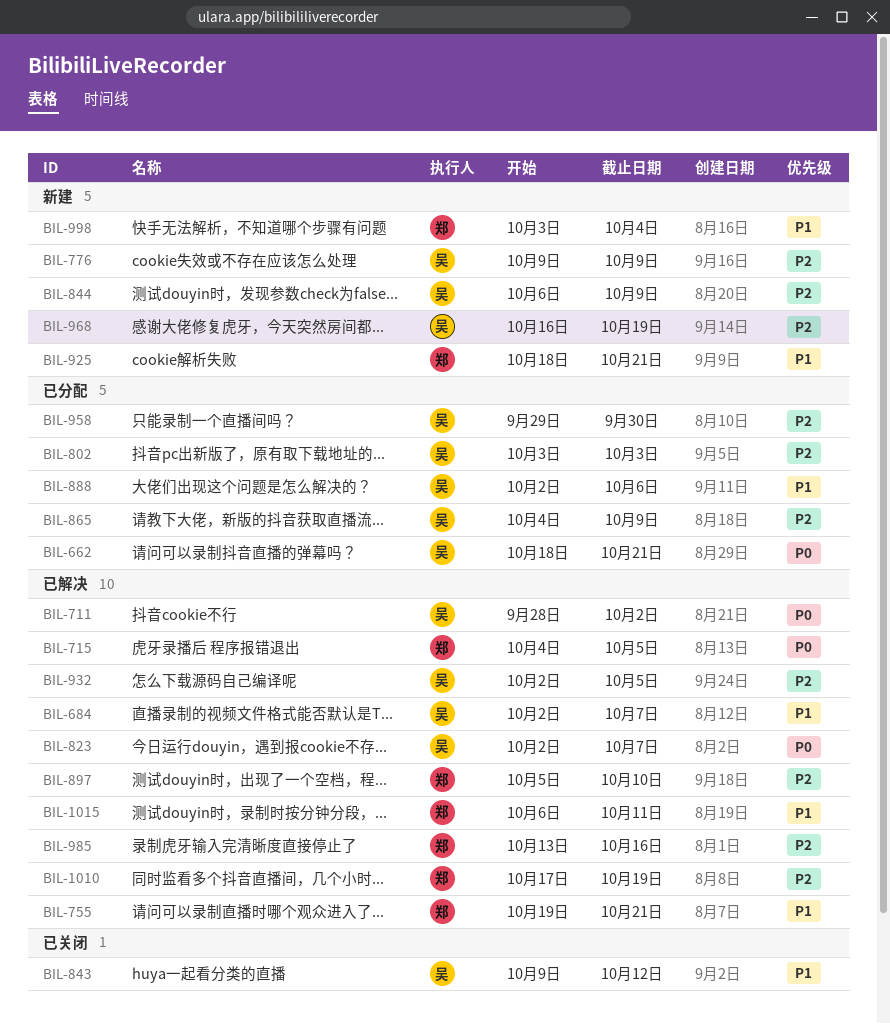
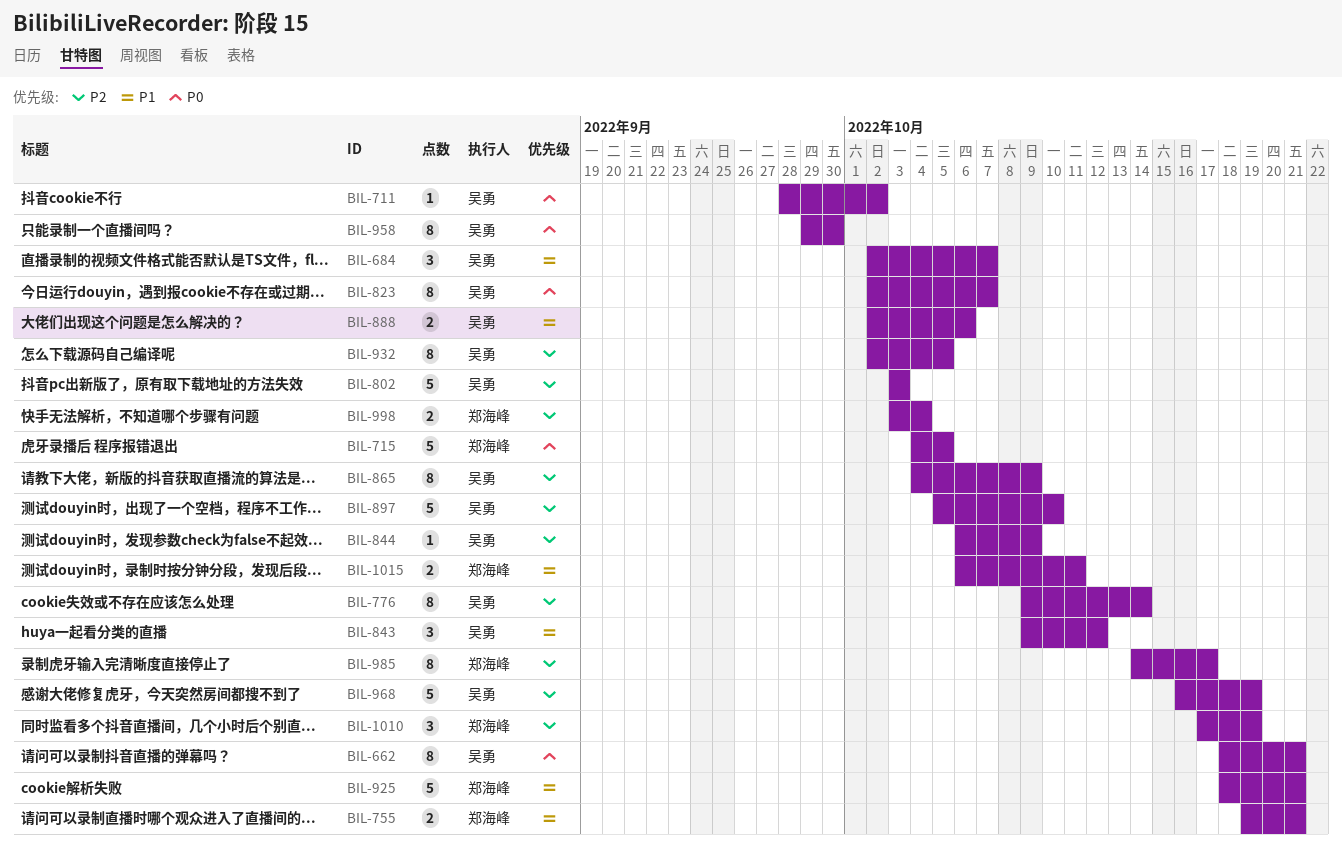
BIL-776, due: Oct 9 -> Oct 14
BIL-897, owner: 郑海峰 -> 吴勇
BIL-958, priority: P2 -> P0
BIL-985, start: Oct 13 -> Oct 14
BIL-985, due: Oct 16 -> Oct 17
BIL-998, priority: P1 -> P2

